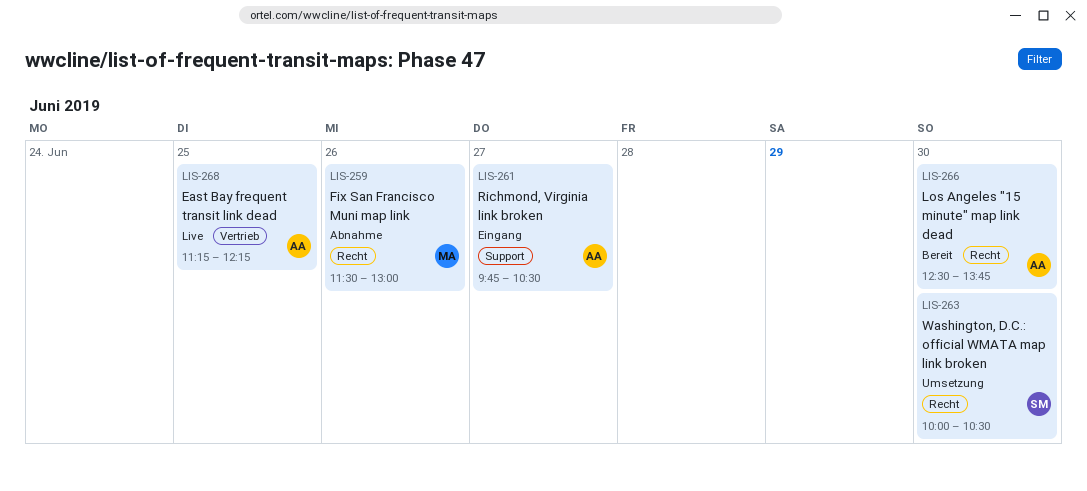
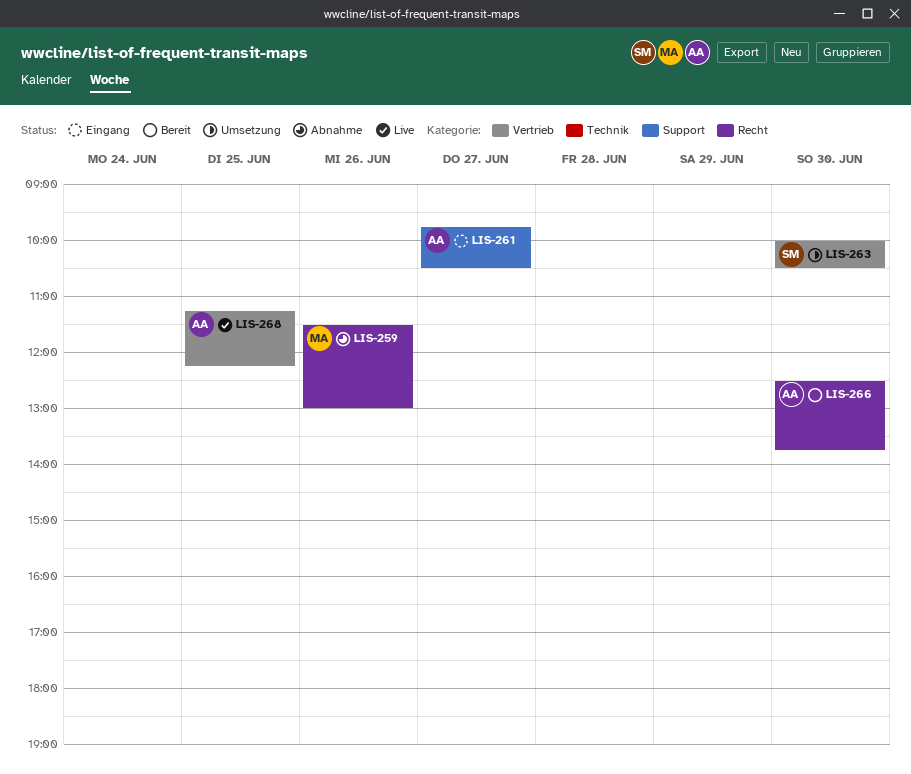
LIS-263, label: Recht -> Vertrieb

